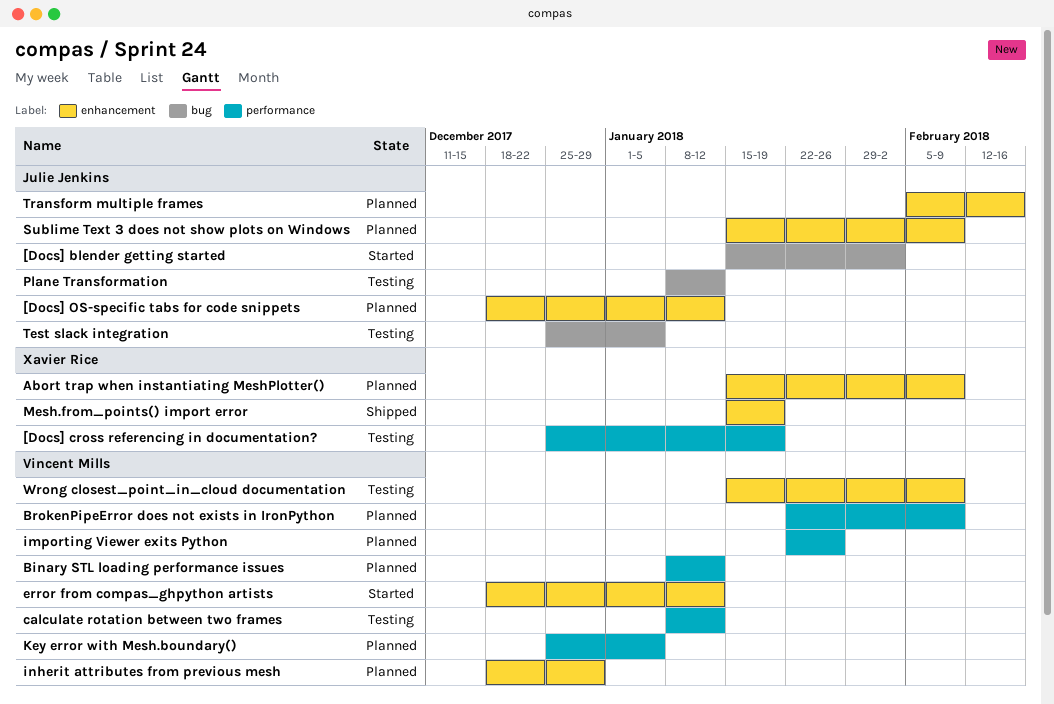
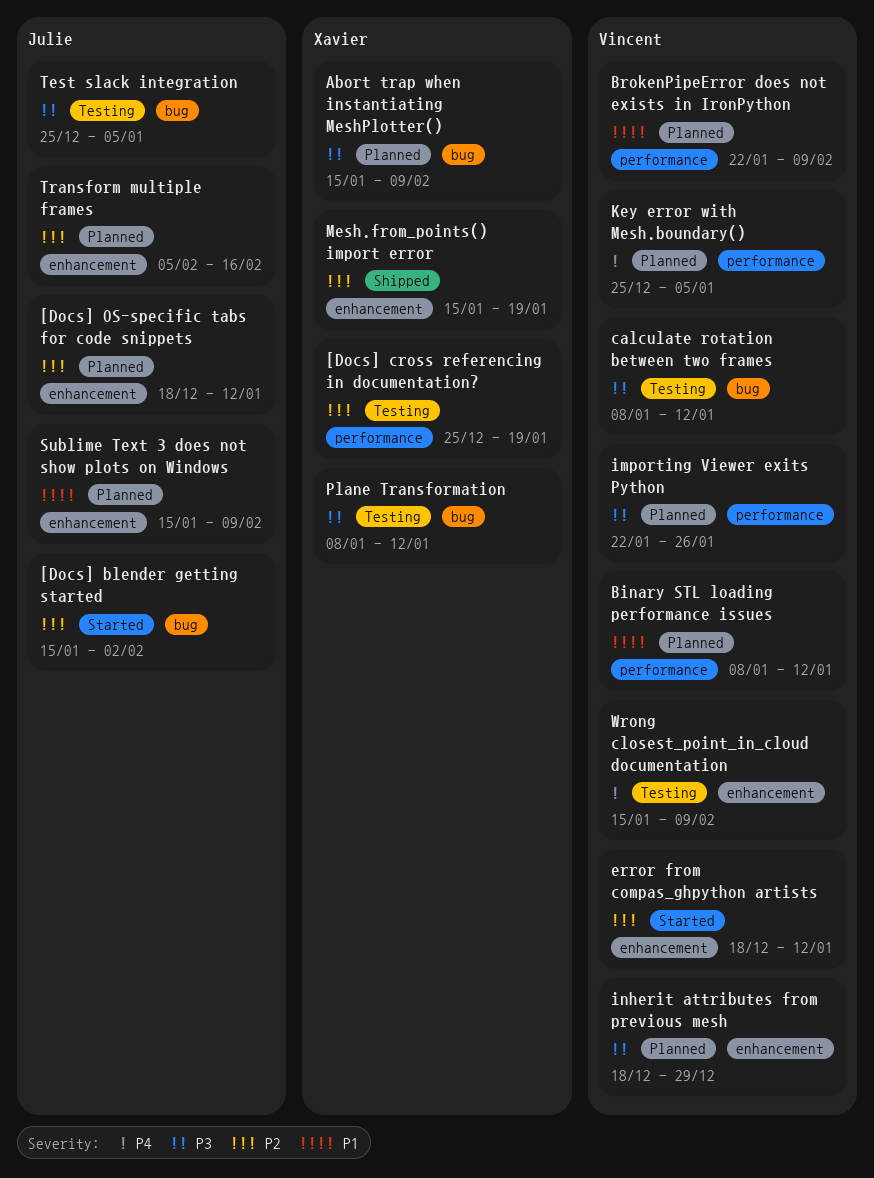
Abort trap when instantiating MeshPlotter(), label: enhancement -> bug
calculate rotation between two frames, label: performance -> bug
Plane Transformation, owner: Julie Jenkins -> Xavier Rice

